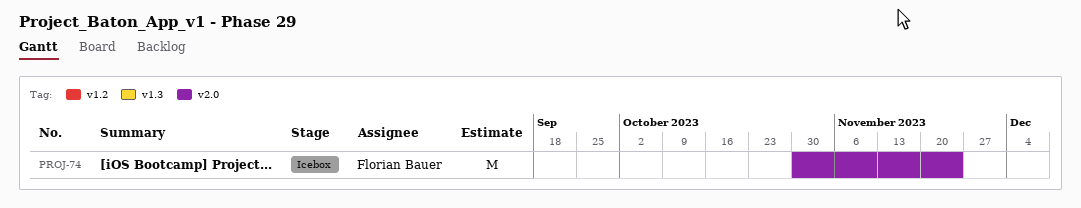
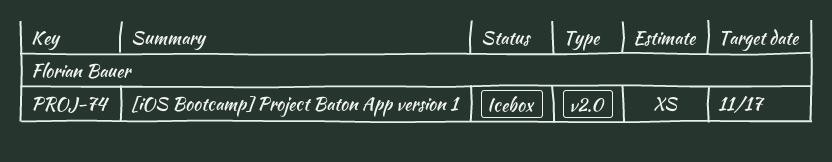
PROJ-74, estimate: M -> XS
PROJ-74, due: Nov 24 -> Nov 17

